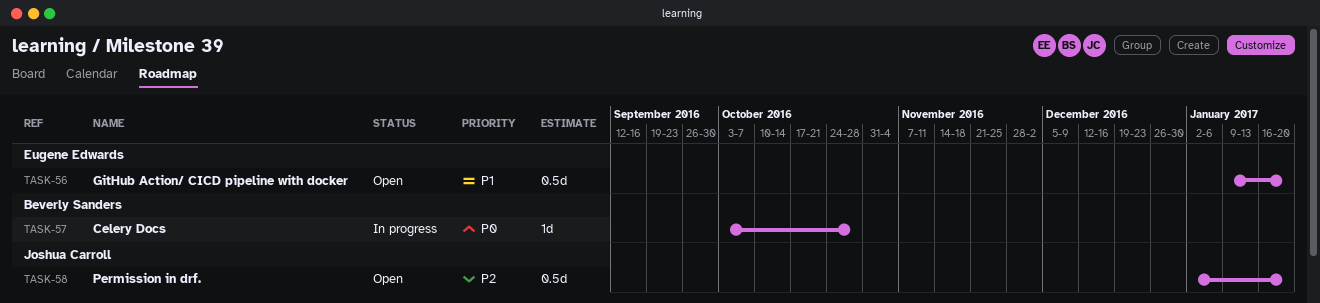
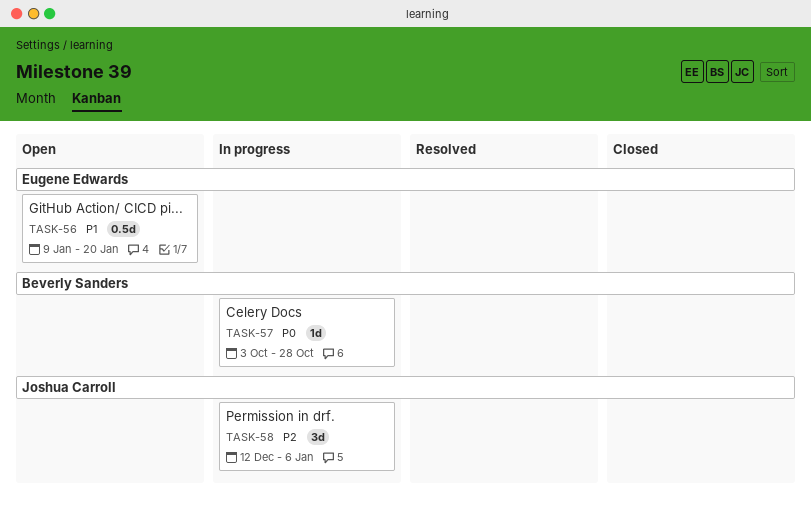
TASK-58, status: Open -> In progress
TASK-58, estimate: 0.5d -> 3d
TASK-58, start: Jan 2 -> Dec 12
TASK-58, due: Jan 20 -> Jan 6

